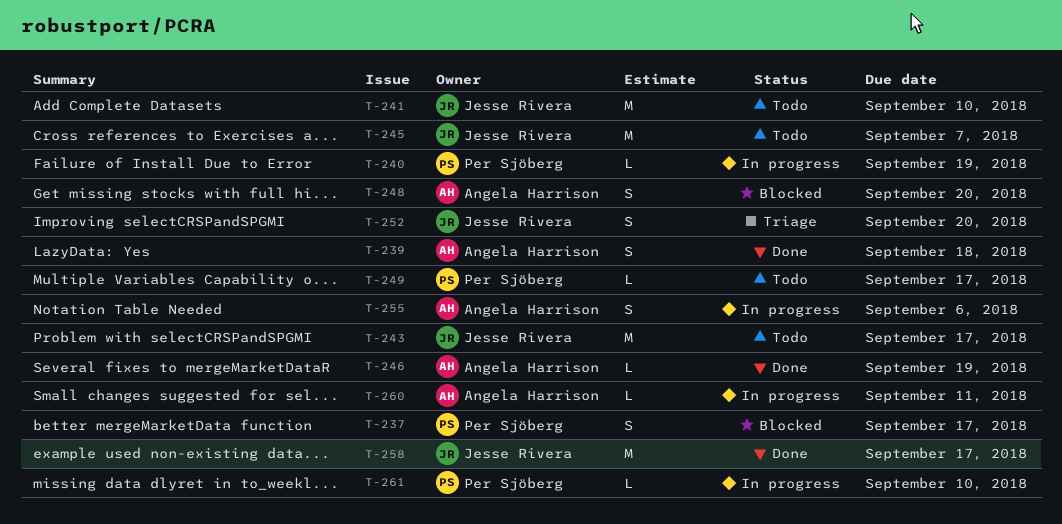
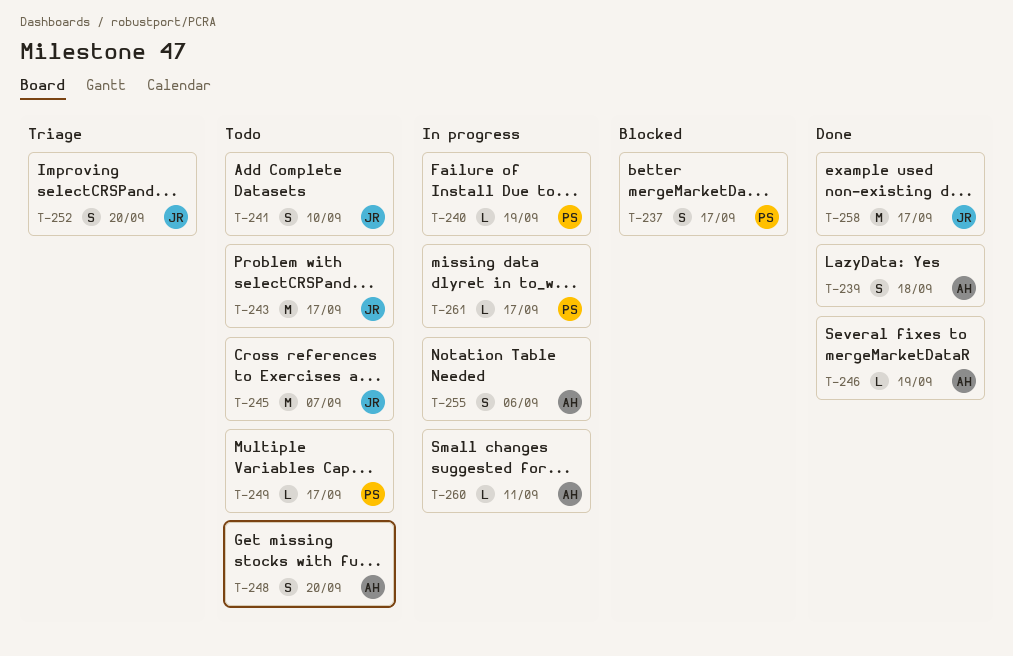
T-241, estimate: M -> S
T-248, status: Blocked -> Todo
T-261, due: Sep 10 -> Sep 17

